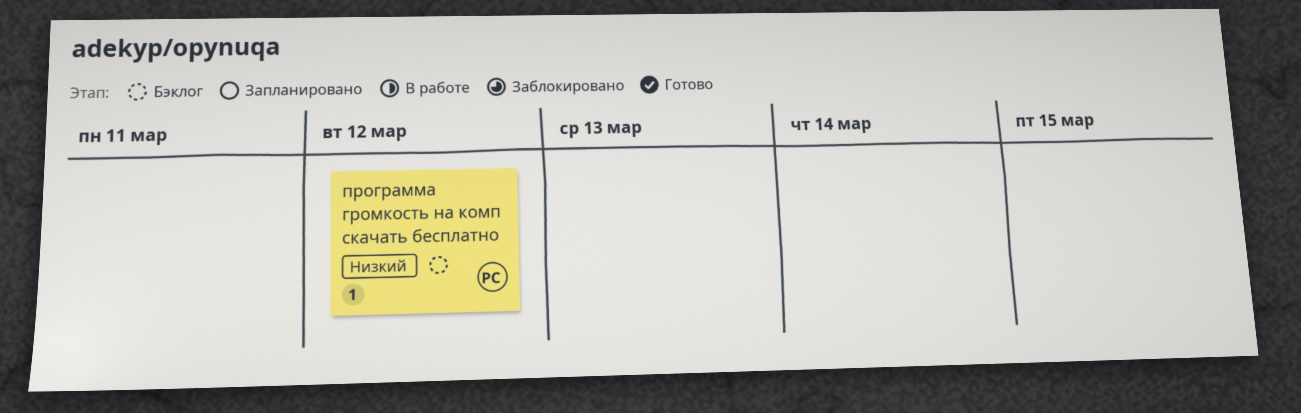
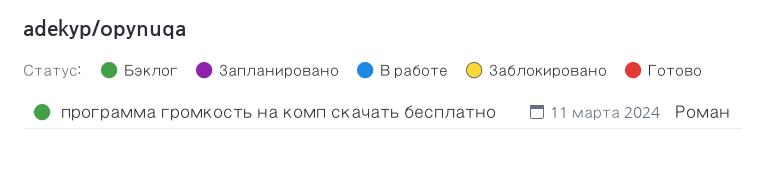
программа громкость на комп скачать бесплатно, due: Mar 12 -> Mar 11

